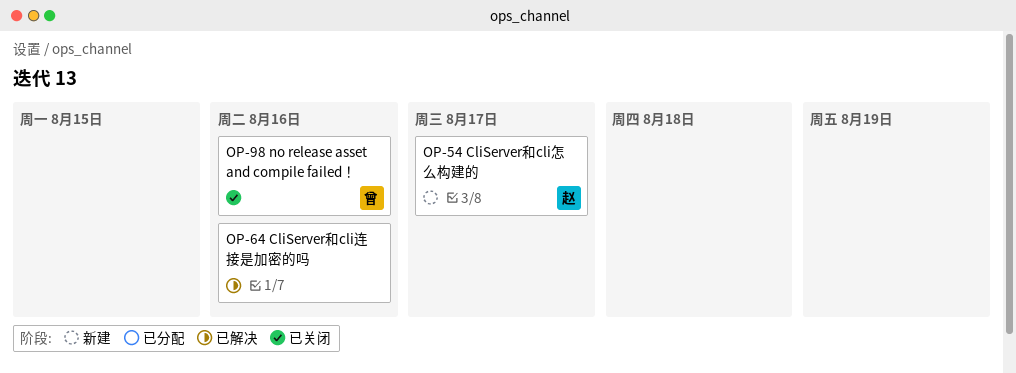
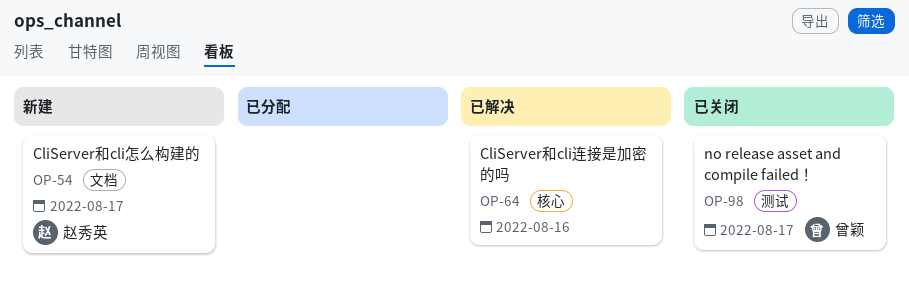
OP-98, due: Aug 16 -> Aug 17

